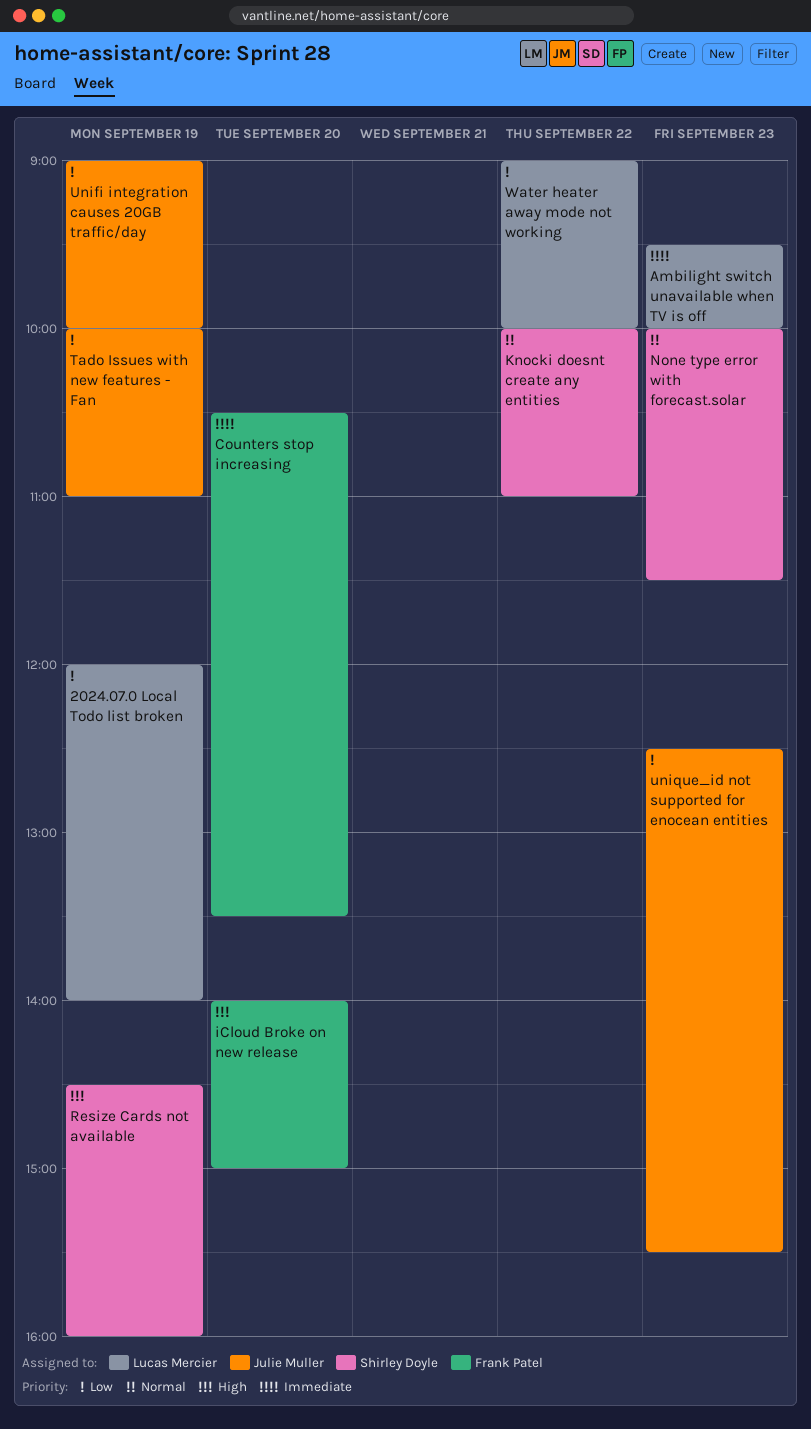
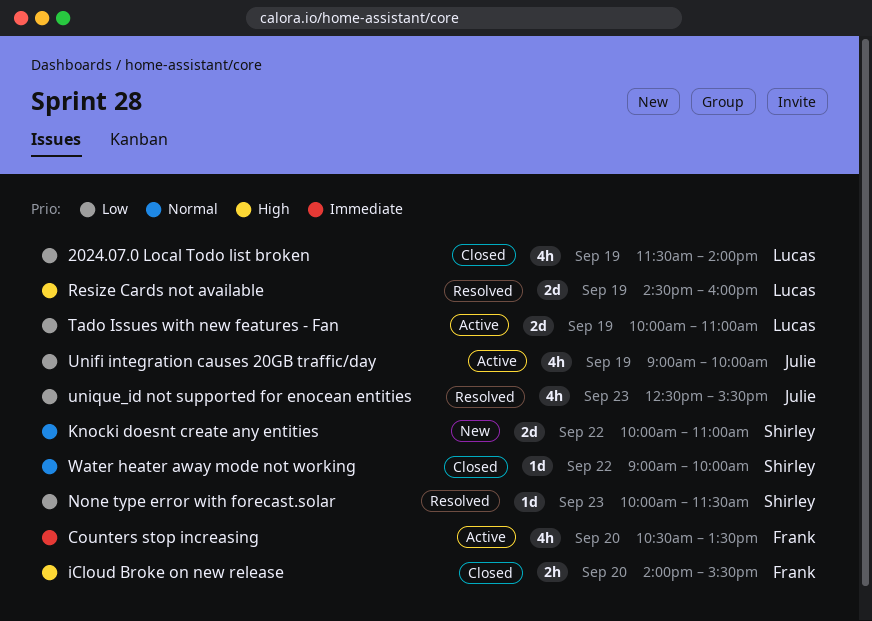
2024.07.0 Local Todo list broken, begins: 12:00 -> 11:30
Ambilight switch unavailable when TV is off: present -> none
iCloud Broke on new release, ends: 15:00 -> 15:30
None type error with forecast.solar, priority: Normal -> Low
Resize Cards not available, owner: Shirley Doyle -> Lucas Mercier
Tado Issues with new features - Fan, owner: Julie Muller -> Lucas Mercier
Water heater away mode not working, owner: Lucas Mercier -> Shirley Doyle
Water heater away mode not working, priority: Low -> Normal

